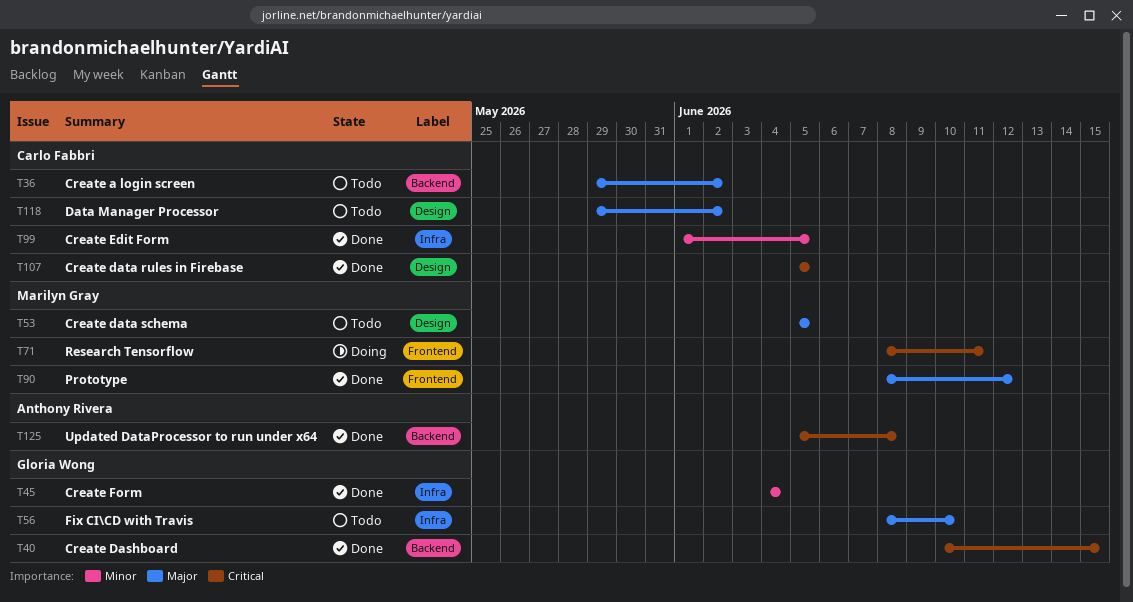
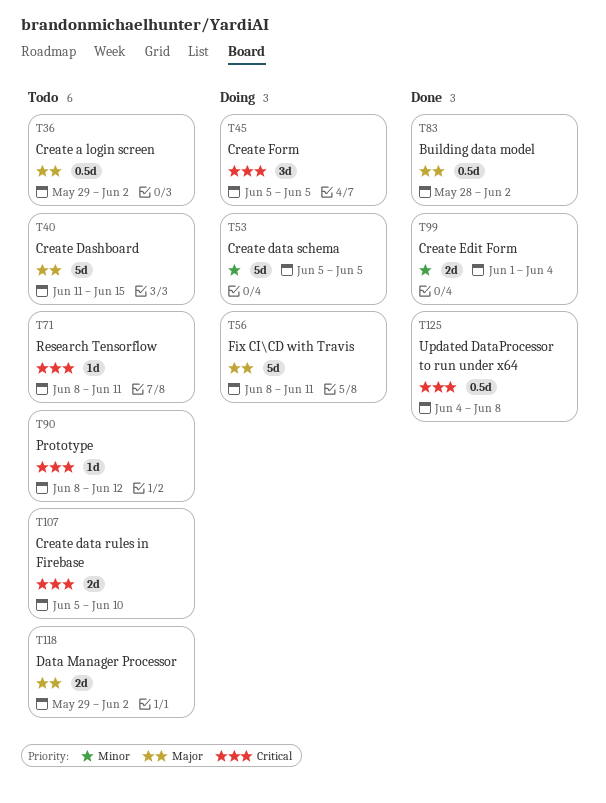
T40, status: Done -> Todo
T40, priority: Critical -> Major
T40, start: Jun 10 -> Jun 11
T45, status: Done -> Doing
T45, priority: Minor -> Critical
T45, start: Jun 4 -> Jun 5
T45, due: Jun 4 -> Jun 5
T53, status: Todo -> Doing
T53, priority: Major -> Minor
T56, status: Todo -> Doing
T56, due: Jun 10 -> Jun 11
T71, status: Doing -> Todo
T83: none -> present
T90, status: Done -> Todo
T90, priority: Major -> Critical
T99, due: Jun 5 -> Jun 4
T107, status: Done -> Todo
T107, due: Jun 5 -> Jun 10
T125, start: Jun 5 -> Jun 4

